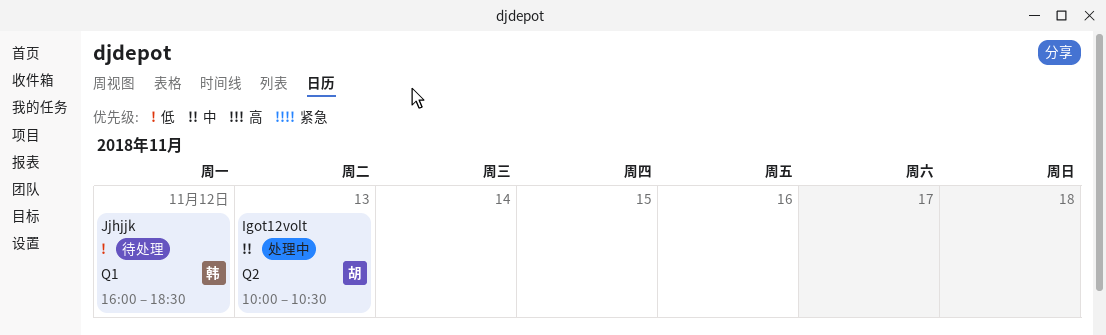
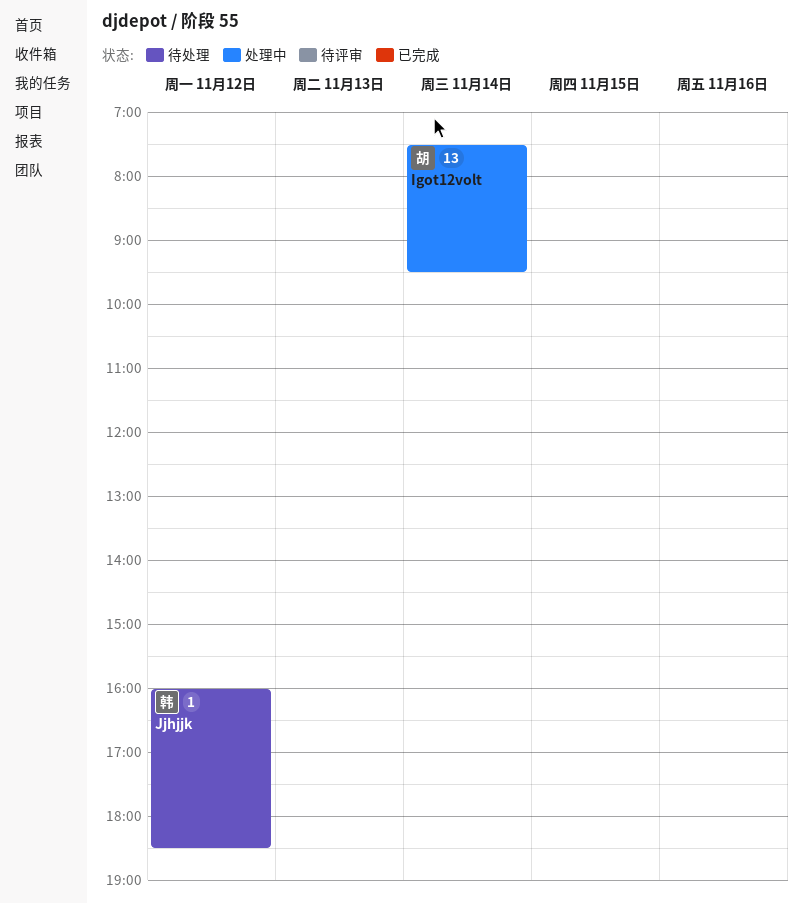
Igot12volt, day: Nov 13 -> Nov 14
Igot12volt, begins: 10:00 -> 07:30
Igot12volt, ends: 10:30 -> 09:30

